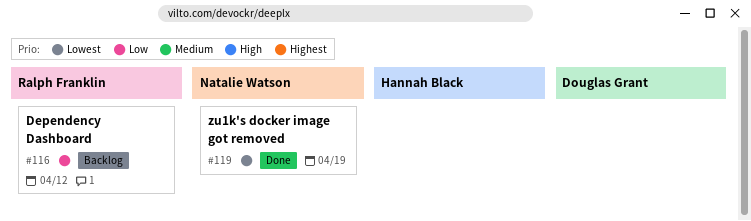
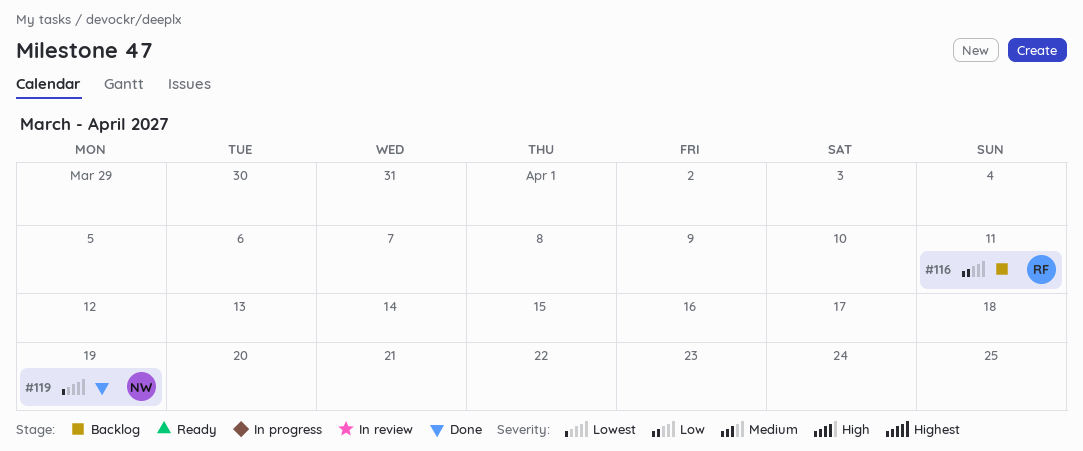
#116, due: Apr 12 -> Apr 11

